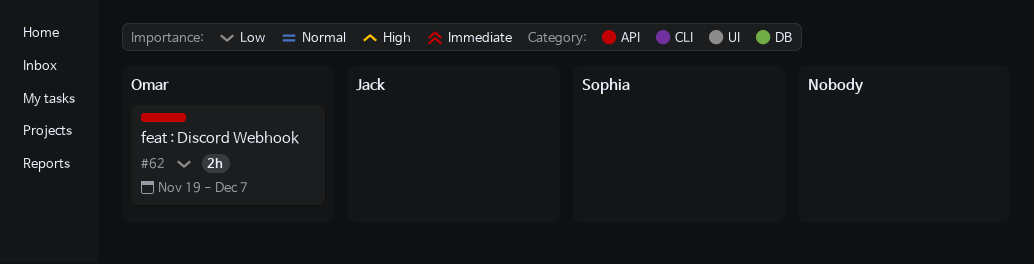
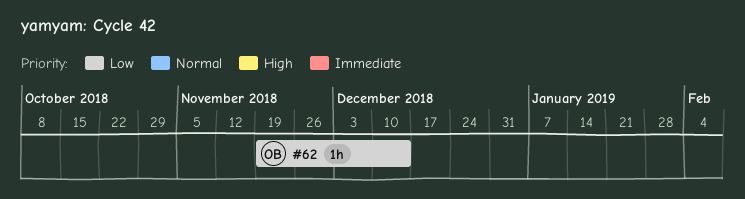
#62, estimate: 2h -> 1h
#62, due: Dec 7 -> Dec 14

